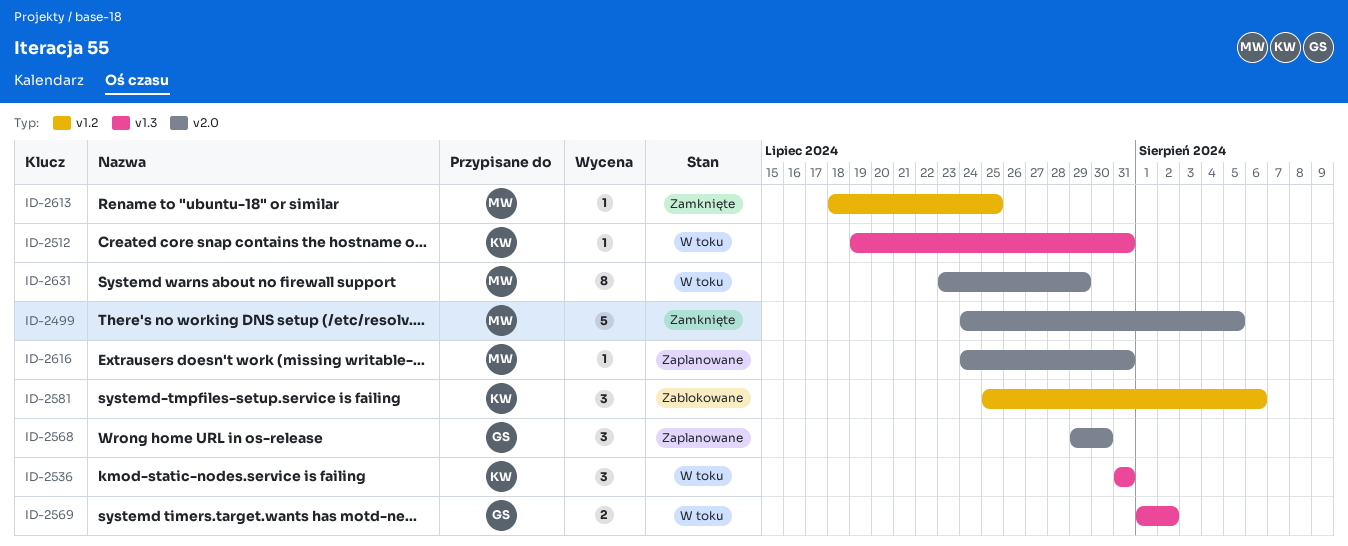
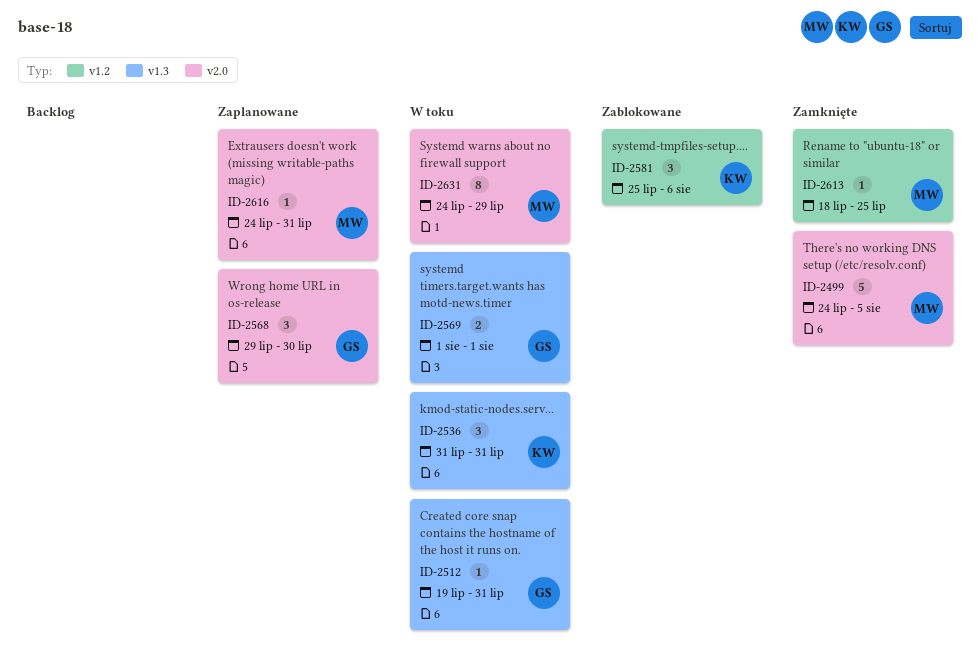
ID-2512, owner: KW -> GS
ID-2569, due: Aug 2 -> Aug 1
ID-2631, start: Jul 23 -> Jul 24

